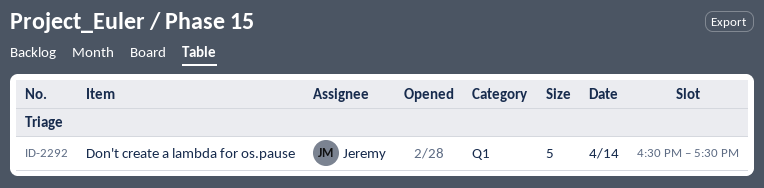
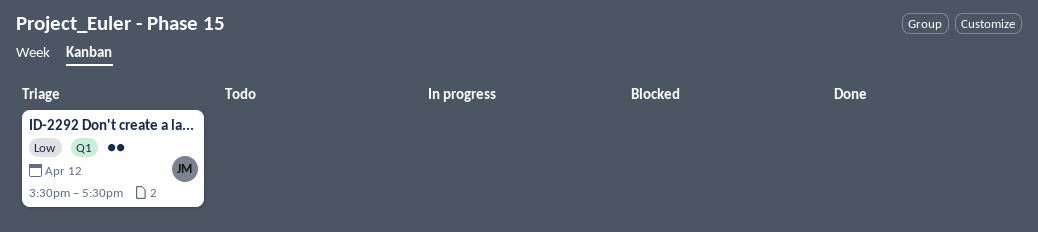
ID-2292, estimate: 5 -> 2
ID-2292, day: Apr 14 -> Apr 12
ID-2292, begins: 16:30 -> 15:30

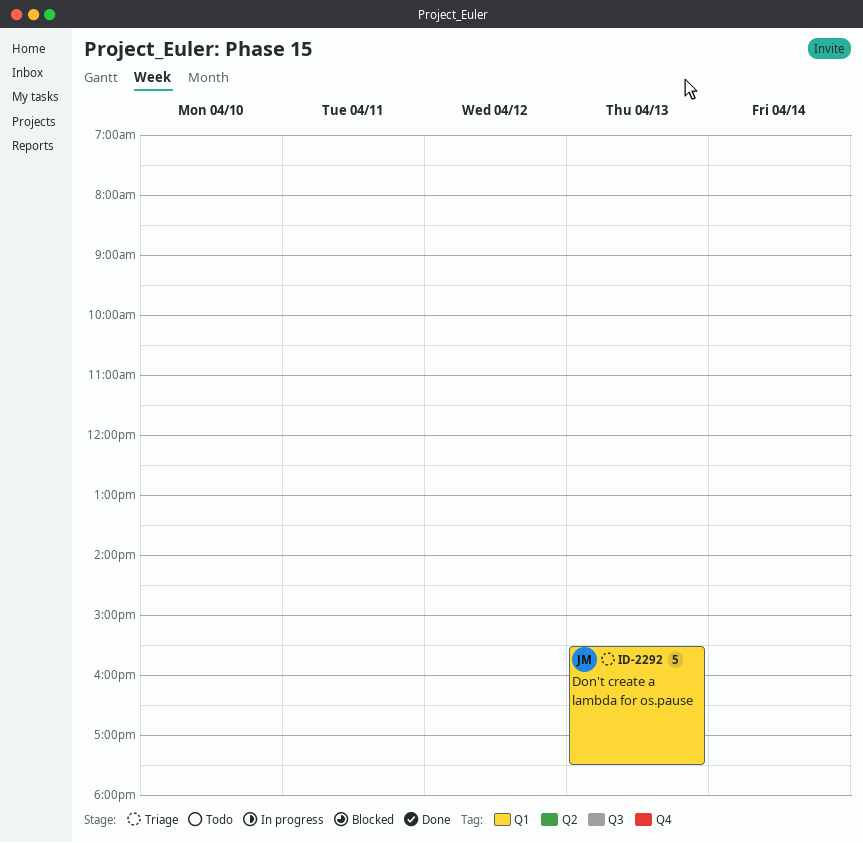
ID-2292, estimate: 2 -> 5
ID-2292, day: Apr 12 -> Apr 13

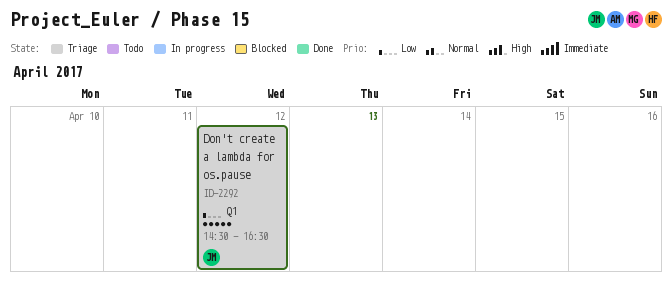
ID-2292, day: Apr 13 -> Apr 12
ID-2292, begins: 15:30 -> 14:30
ID-2292, ends: 17:30 -> 16:30

